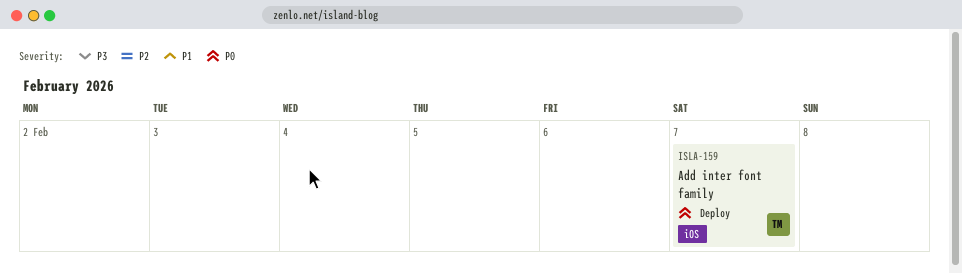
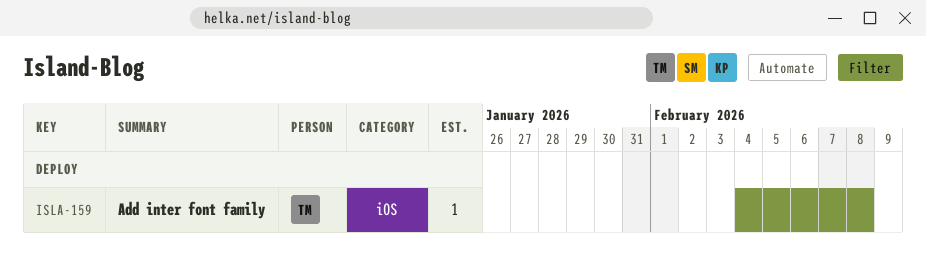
ISLA-159, due: Feb 7 -> Feb 8

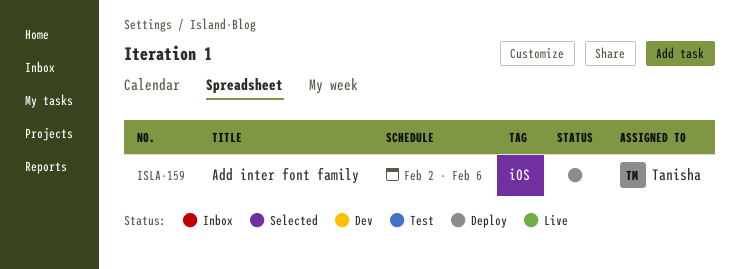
ISLA-159, start: Feb 4 -> Feb 2
ISLA-159, due: Feb 8 -> Feb 6

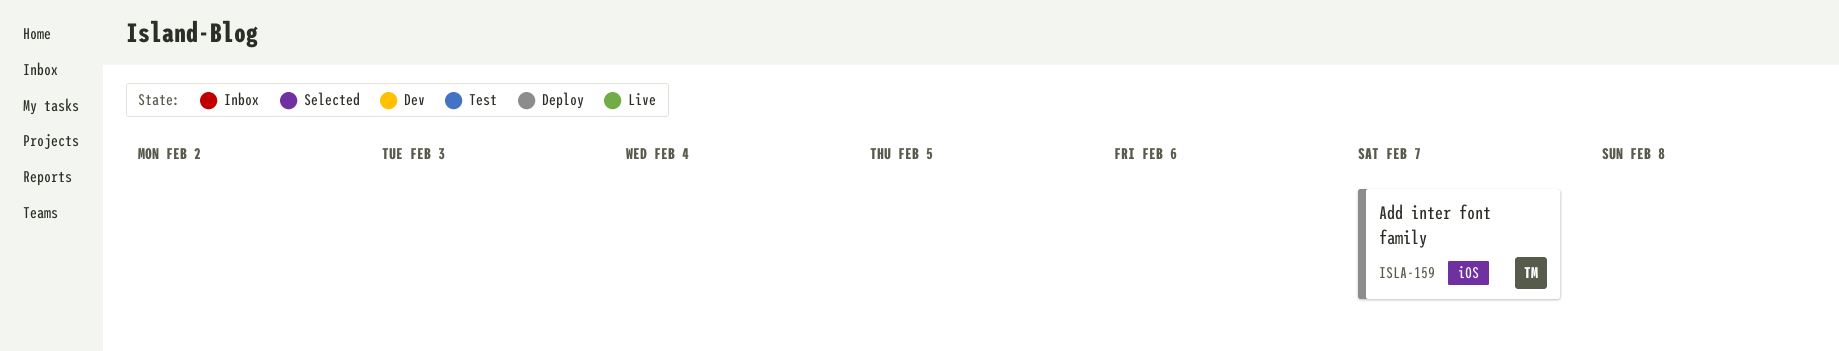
ISLA-159, due: Feb 6 -> Feb 7

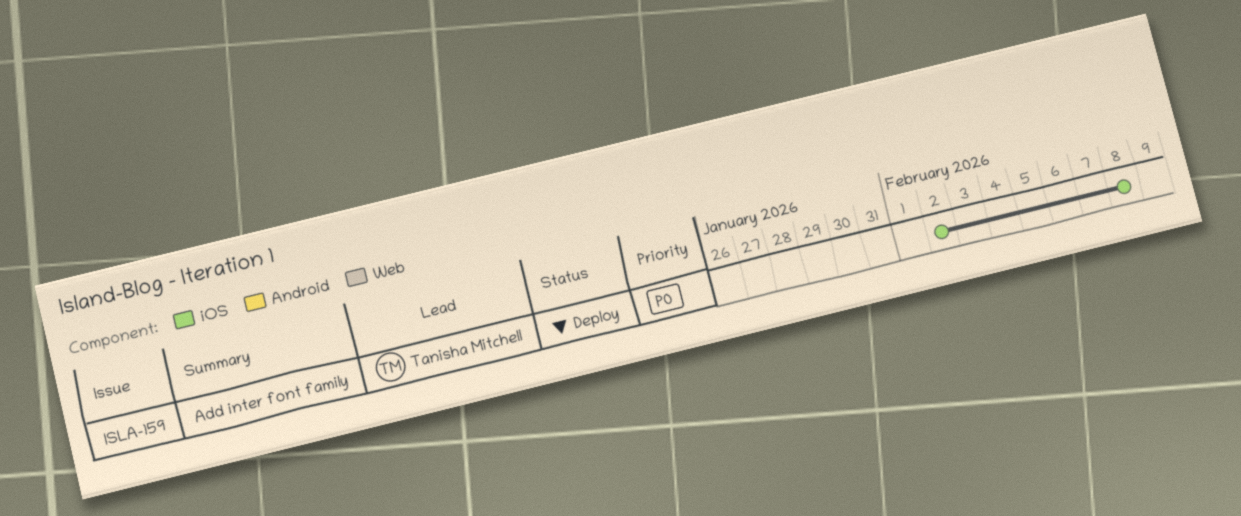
ISLA-159, due: Feb 7 -> Feb 8

